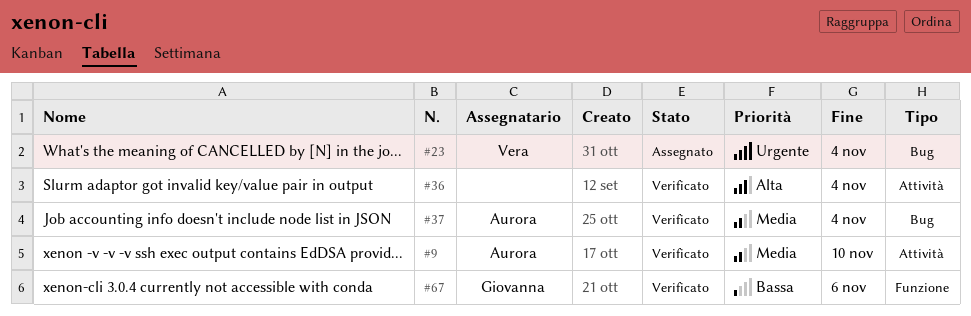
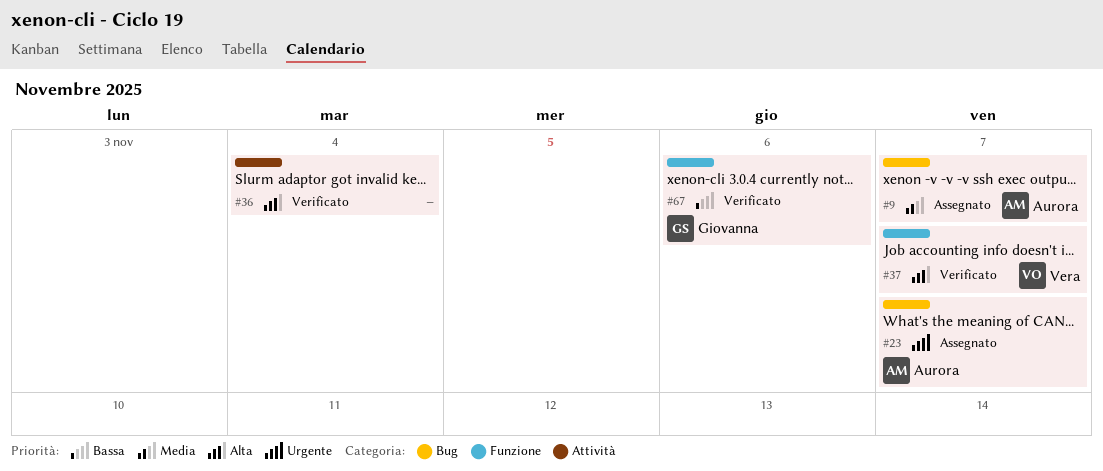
#9, status: Verificato -> Assegnato
#9, label: Attività -> Bug
#9, due: Nov 10 -> Nov 7
#23, owner: Vera -> Aurora
#23, due: Nov 4 -> Nov 7
#37, owner: Aurora -> Vera
#37, priority: Media -> Alta
#37, label: Bug -> Funzione
#37, due: Nov 4 -> Nov 7

